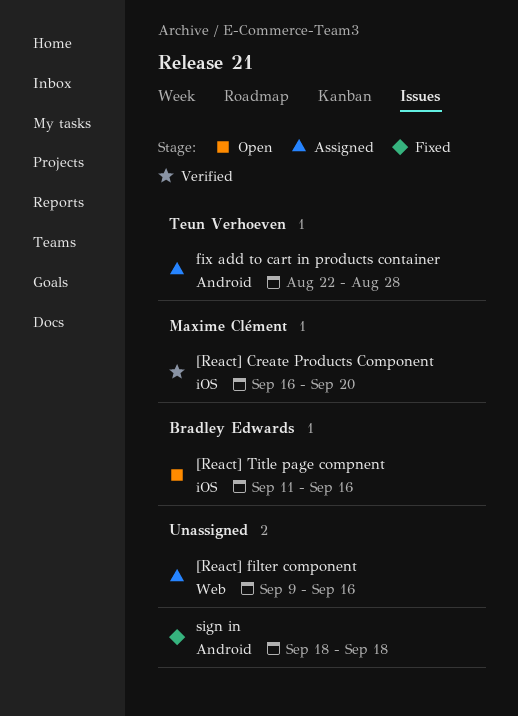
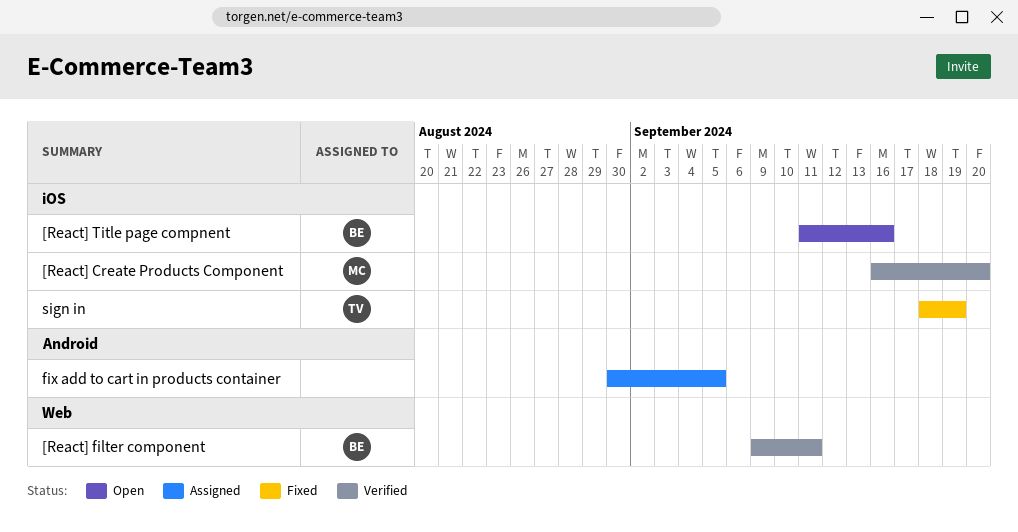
[React] filter component, status: Assigned -> Verified
[React] filter component, owner: none -> Bradley Edwards
[React] filter component, due: Sep 16 -> Sep 11
fix add to cart in products container, owner: Teun Verhoeven -> none
fix add to cart in products container, start: Aug 22 -> Aug 30
fix add to cart in products container, due: Aug 28 -> Sep 5
sign in, owner: none -> Teun Verhoeven
sign in, label: Android -> iOS
sign in, due: Sep 18 -> Sep 19

